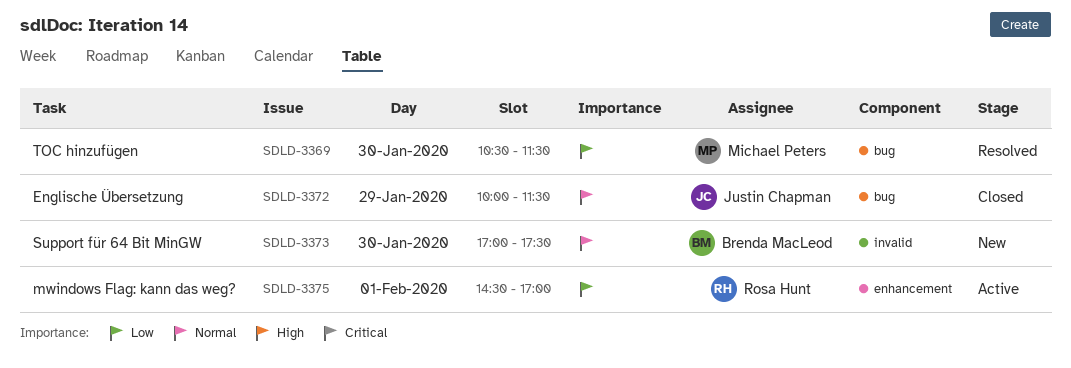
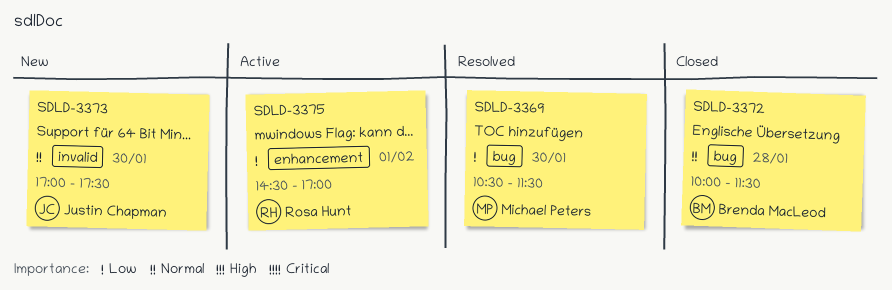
SDLD-3372, owner: Justin Chapman -> Brenda MacLeod
SDLD-3372, day: Jan 29 -> Jan 28
SDLD-3373, owner: Brenda MacLeod -> Justin Chapman

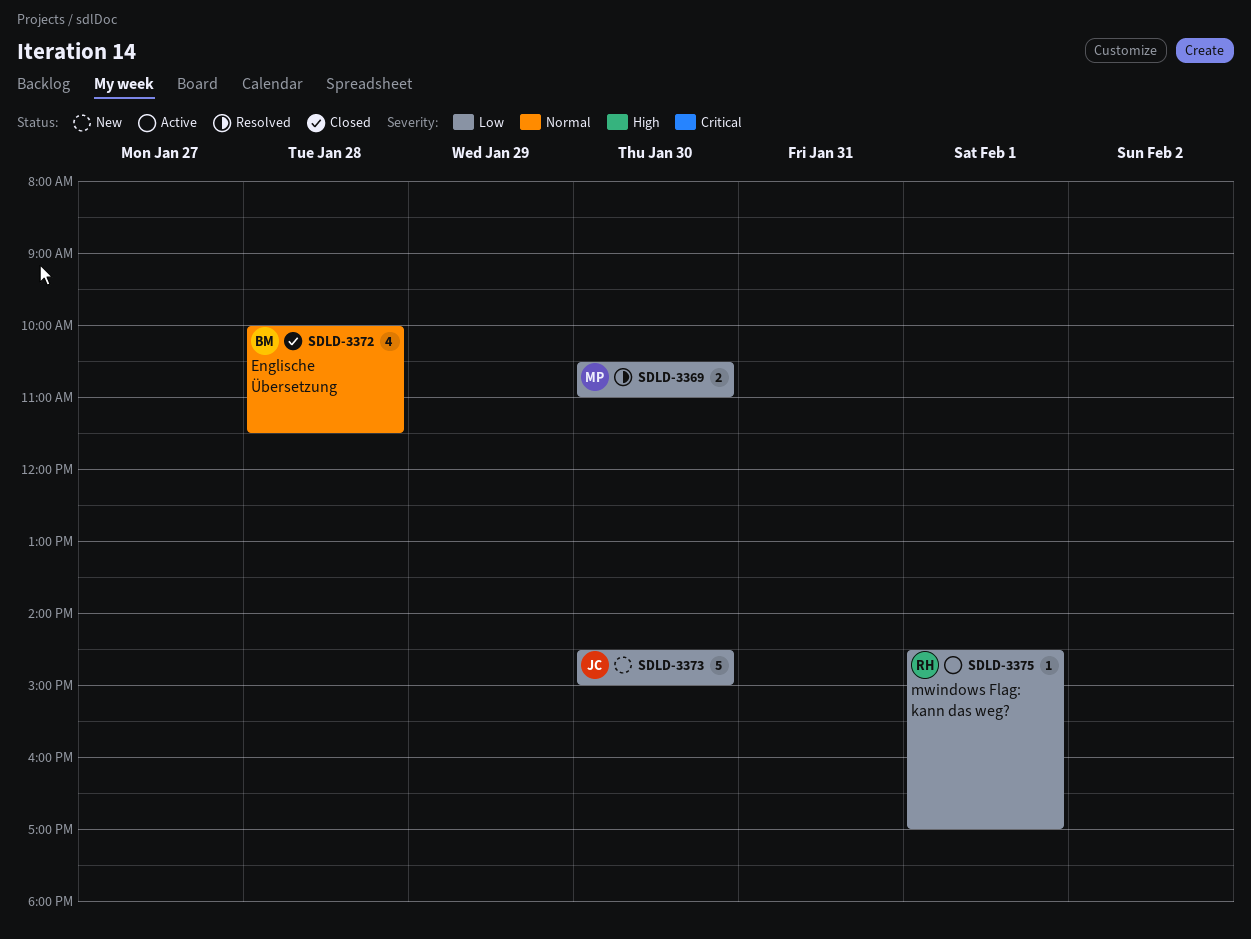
SDLD-3369, ends: 11:30 -> 11:00
SDLD-3373, priority: Normal -> Low
SDLD-3373, begins: 17:00 -> 14:30
SDLD-3373, ends: 17:30 -> 15:00

